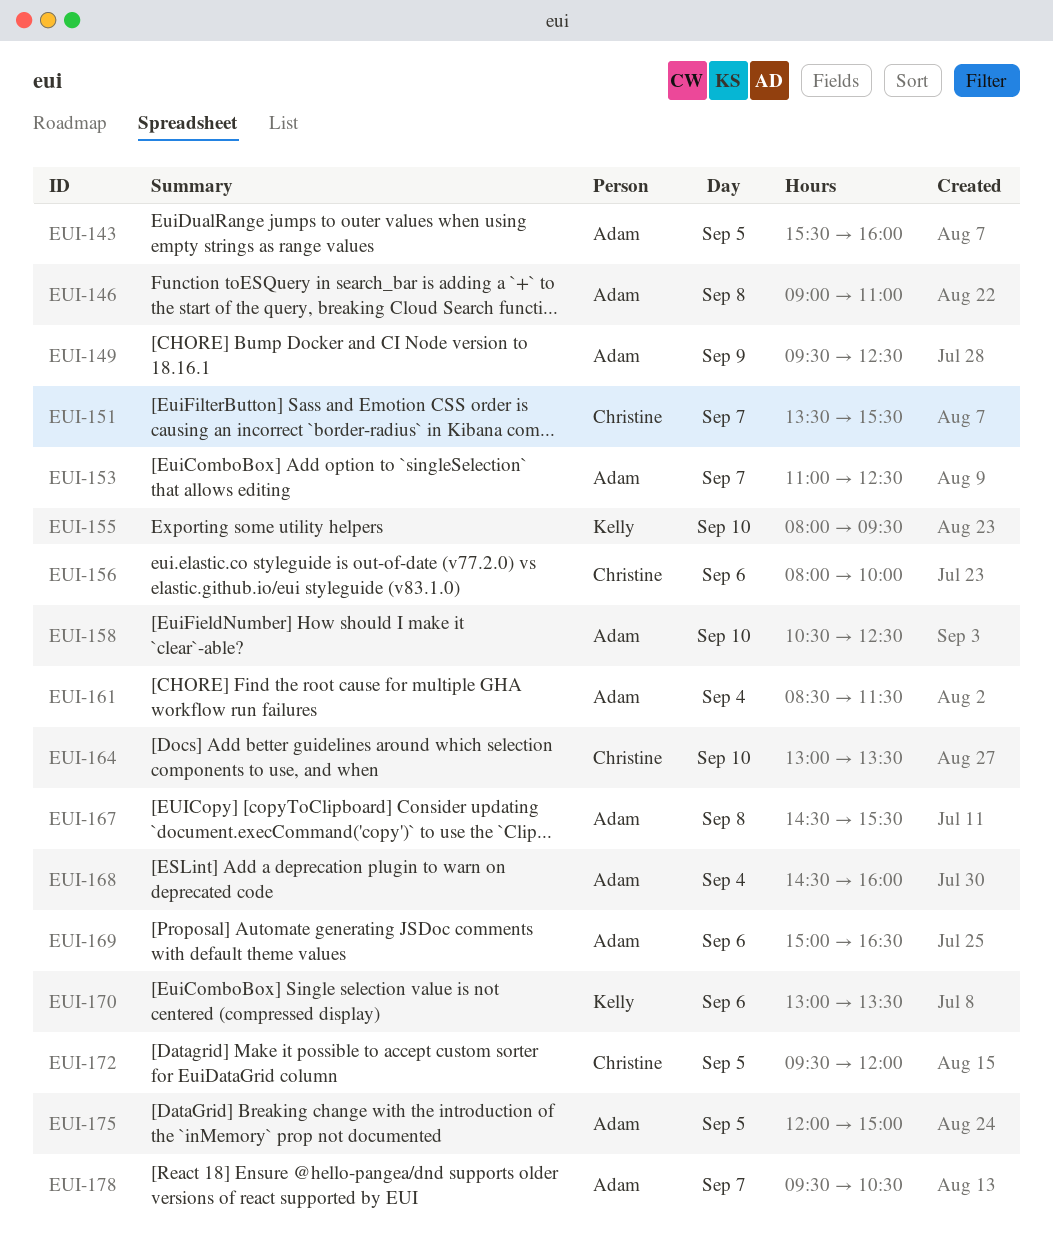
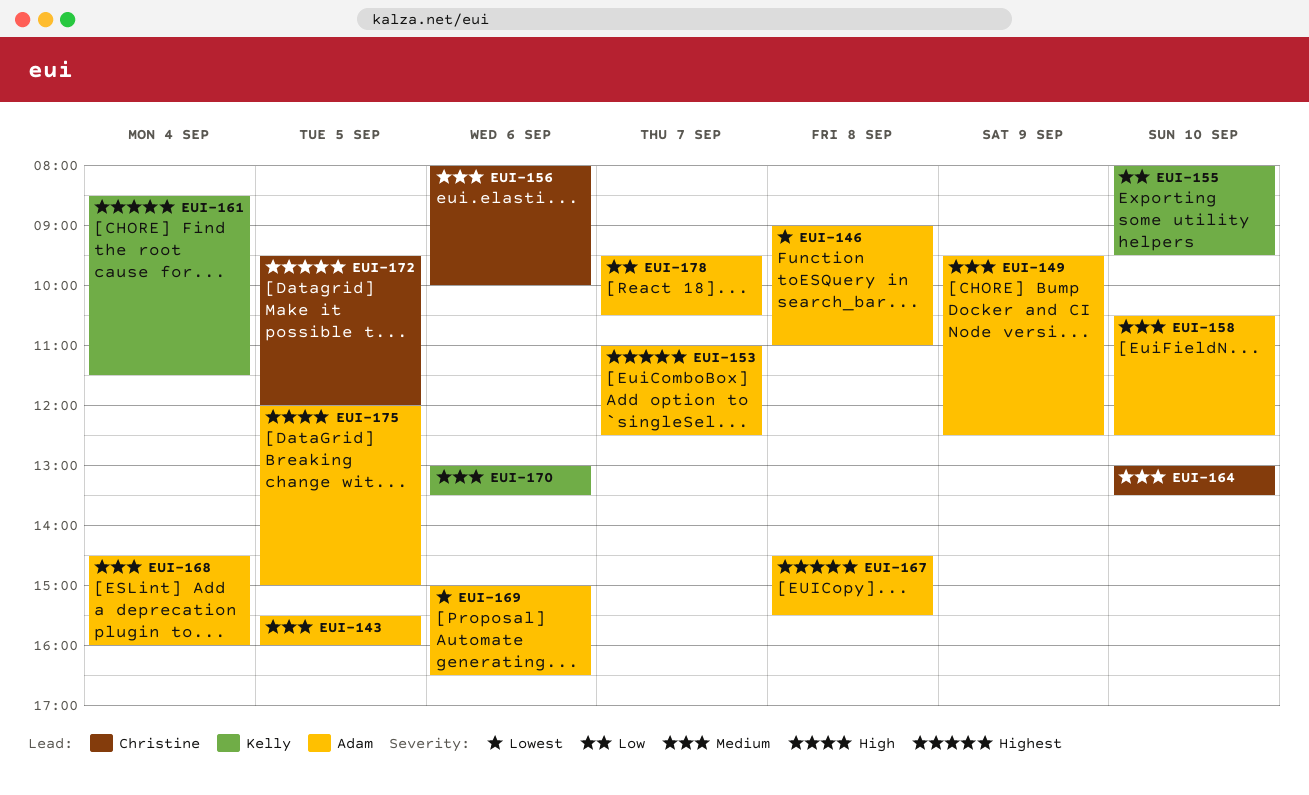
EUI-151: present -> none
EUI-161, owner: Adam -> Kelly

